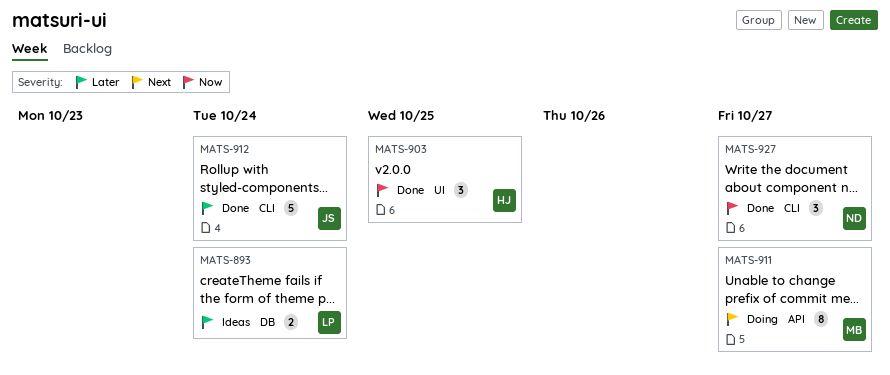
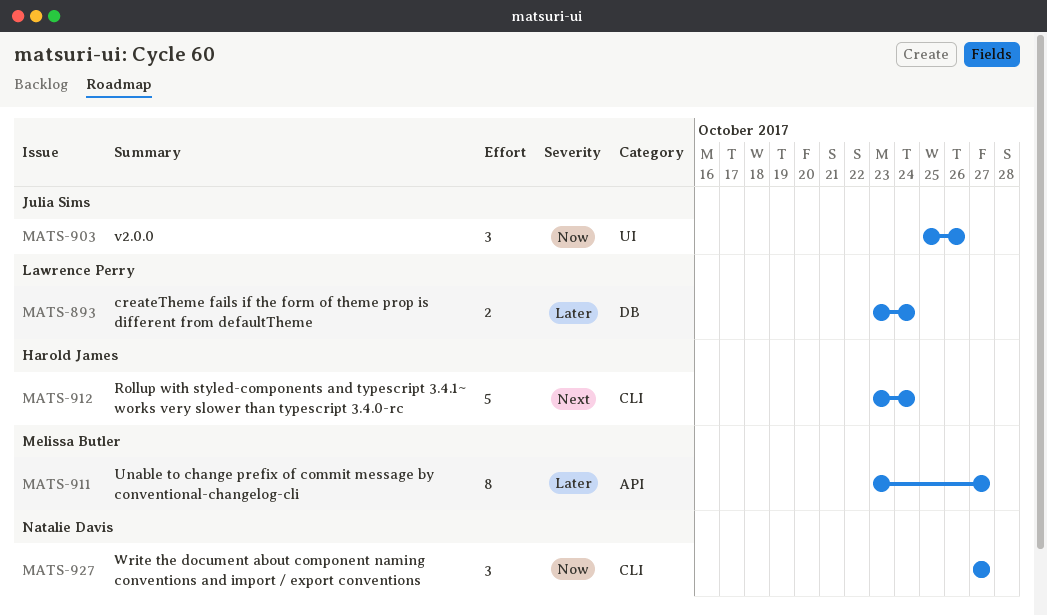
MATS-903, owner: Harold James -> Julia Sims
MATS-903, due: Oct 25 -> Oct 26
MATS-911, priority: Next -> Later
MATS-912, owner: Julia Sims -> Harold James
MATS-912, priority: Later -> Next

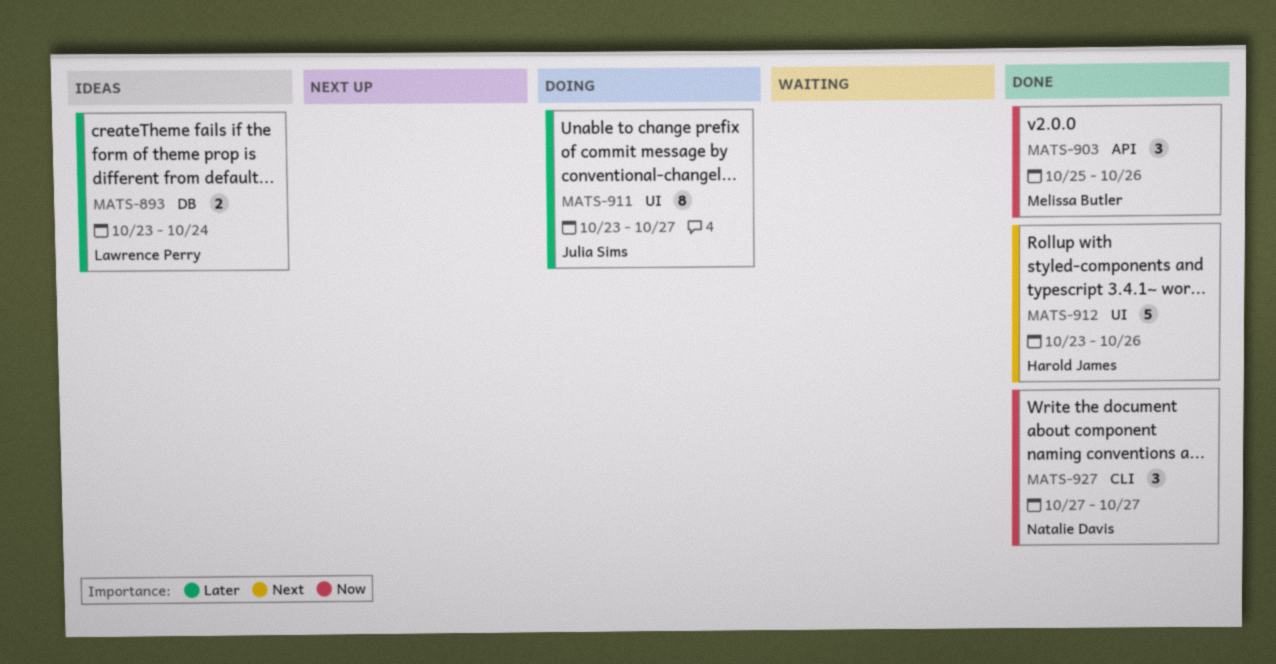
MATS-903, owner: Julia Sims -> Melissa Butler
MATS-903, label: UI -> API
MATS-911, owner: Melissa Butler -> Julia Sims
MATS-911, label: API -> UI
MATS-912, label: CLI -> UI
MATS-912, due: Oct 24 -> Oct 26

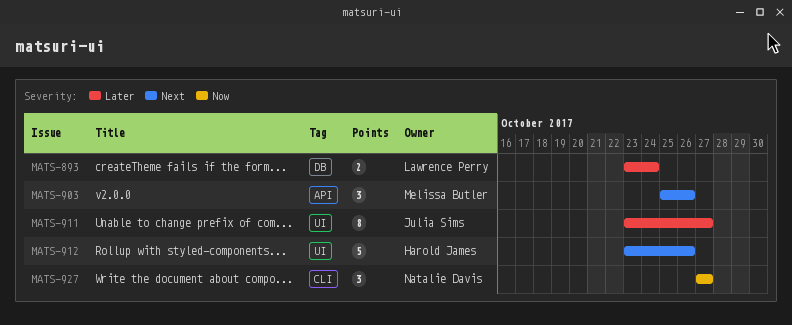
MATS-903, priority: Now -> Next

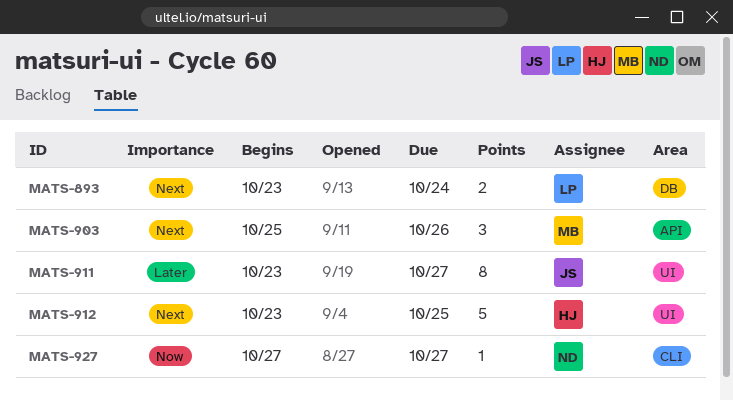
MATS-893, priority: Later -> Next
MATS-912, due: Oct 26 -> Oct 25
MATS-927, estimate: 3 -> 1

